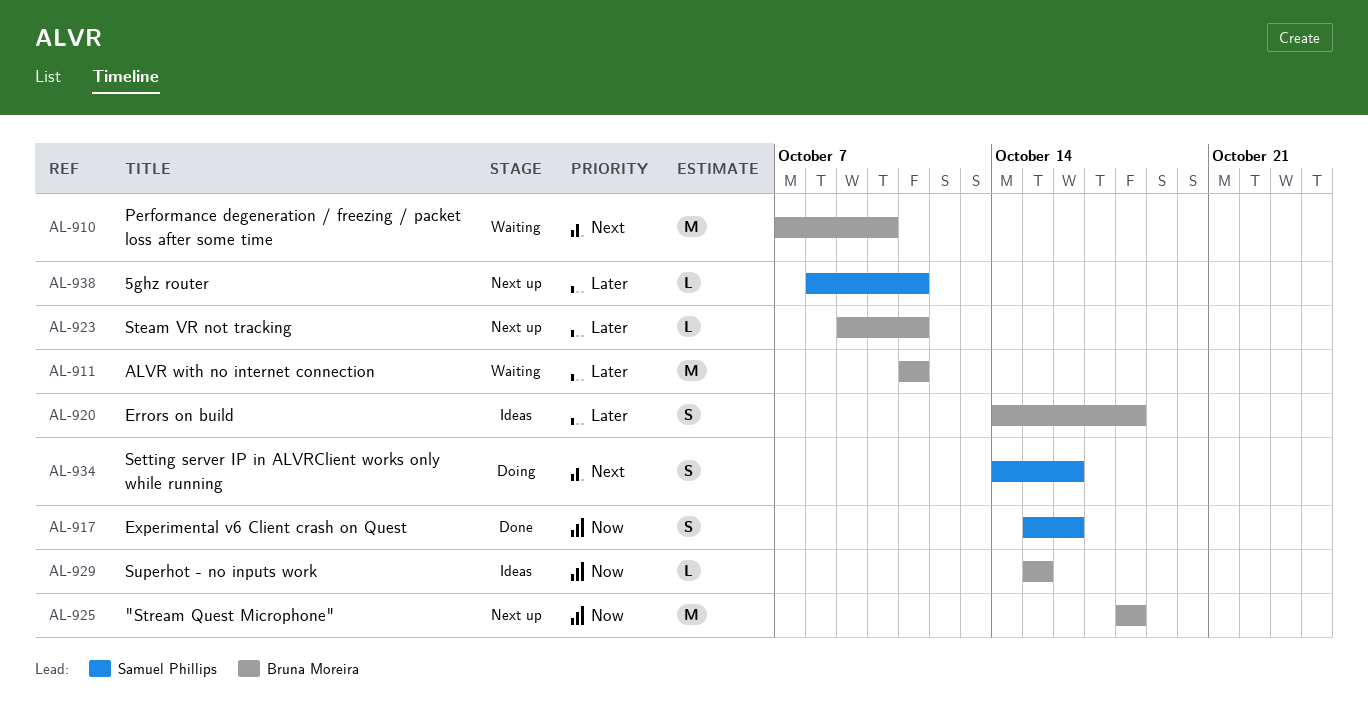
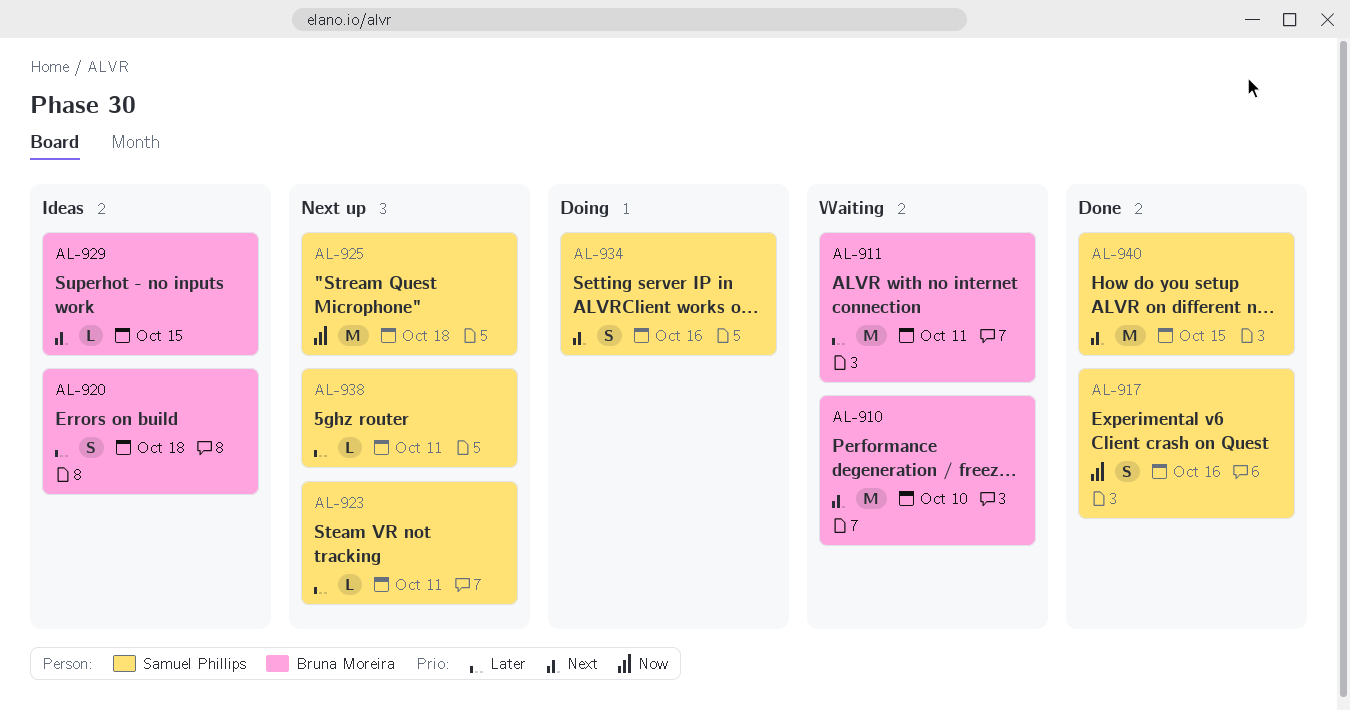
AL-923, owner: Bruna Moreira -> Samuel Phillips
AL-925, owner: Bruna Moreira -> Samuel Phillips
AL-929, priority: Now -> Next
AL-940: none -> present

